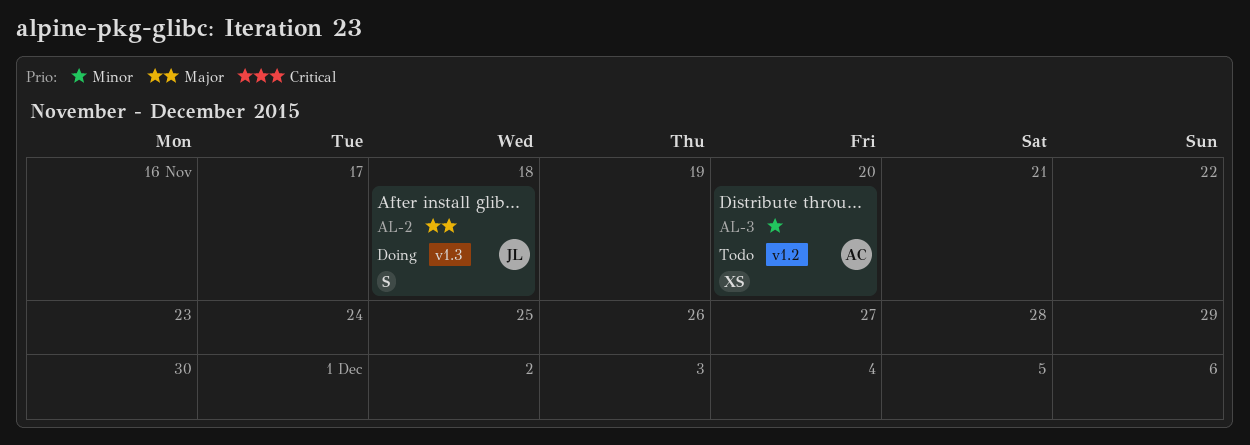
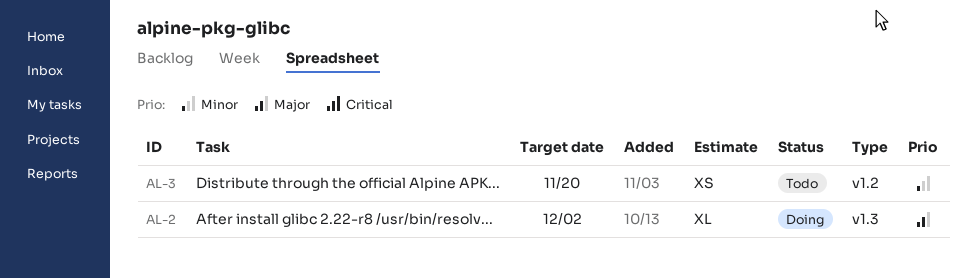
AL-2, estimate: S -> XL
AL-2, due: Nov 18 -> Dec 2

